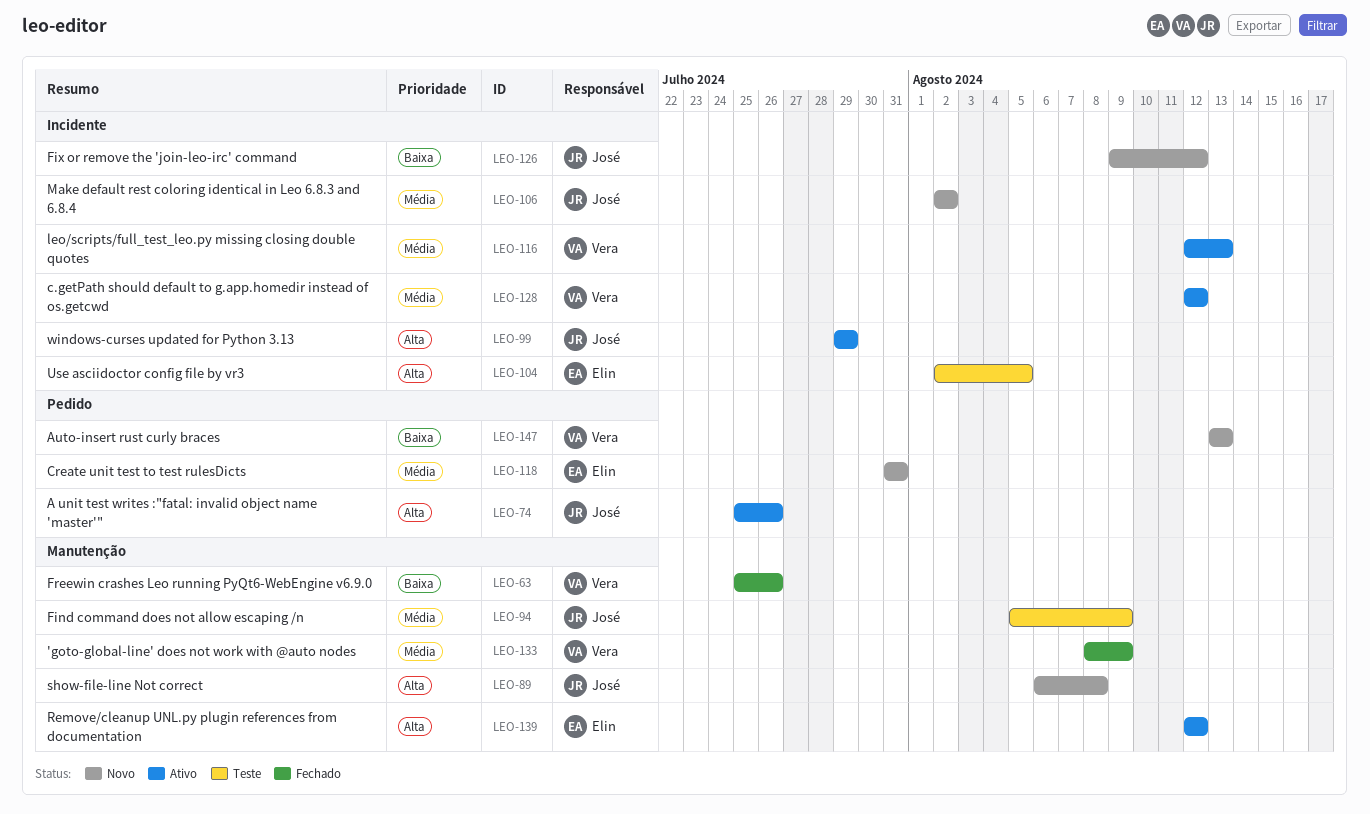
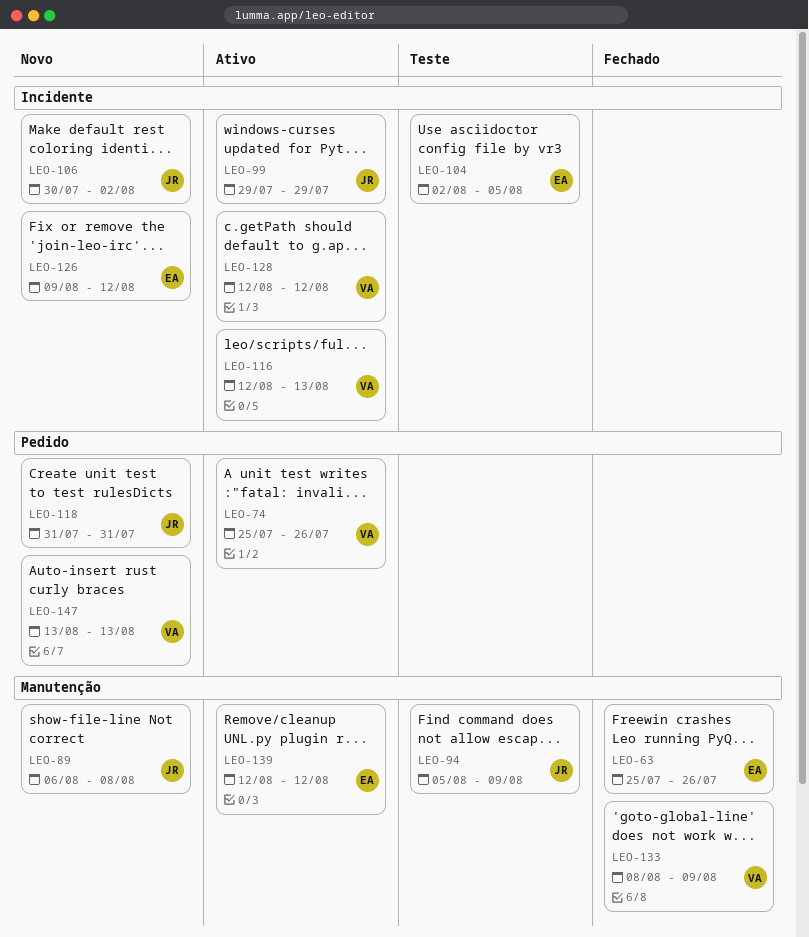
LEO-63, owner: Vera -> Elin
LEO-74, owner: José -> Vera
LEO-106, start: Aug 2 -> Jul 30
LEO-118, owner: Elin -> José
LEO-126, owner: José -> Elin

